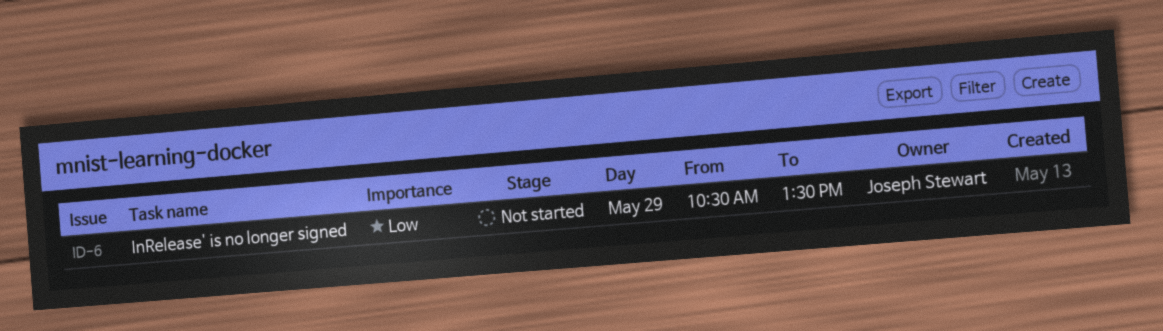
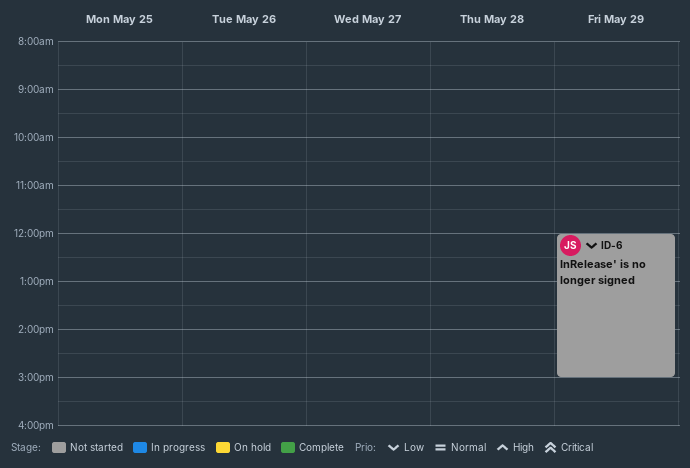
ID-6, begins: 10:30 -> 12:00
ID-6, ends: 13:30 -> 15:00

